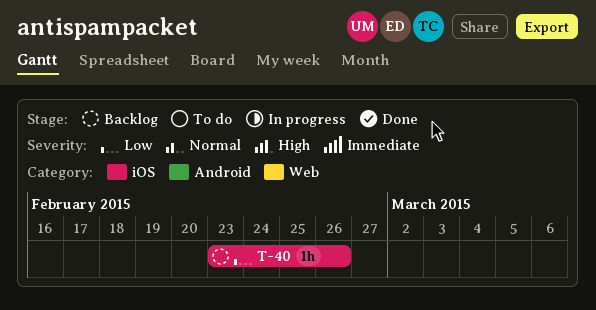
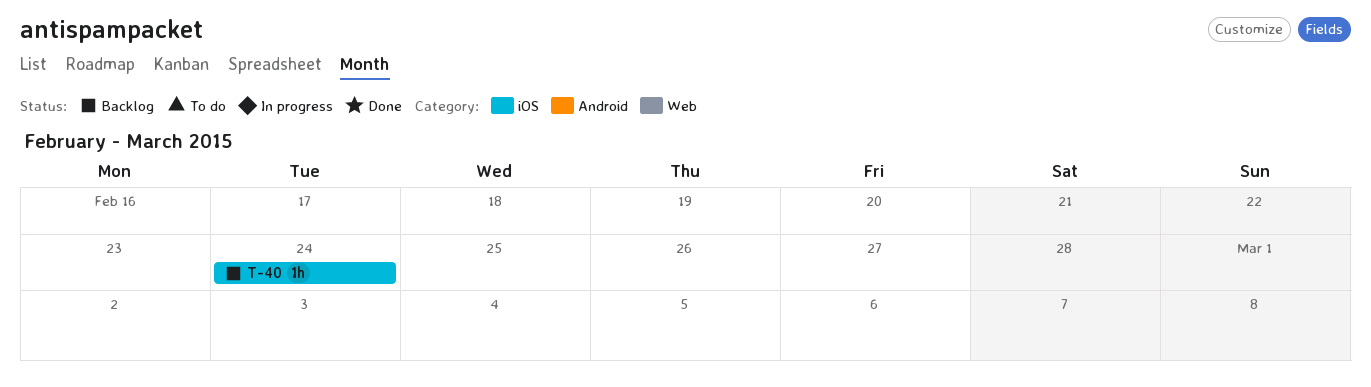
T-40, start: Feb 23 -> Feb 24
T-40, due: Feb 26 -> Feb 24

